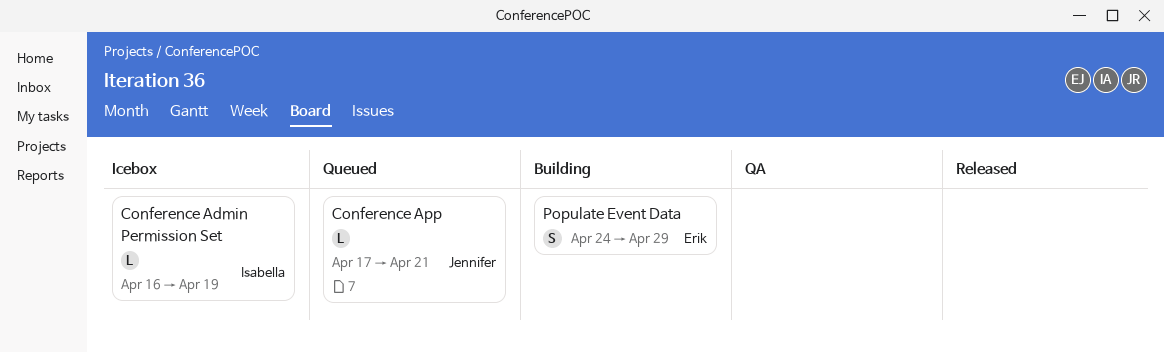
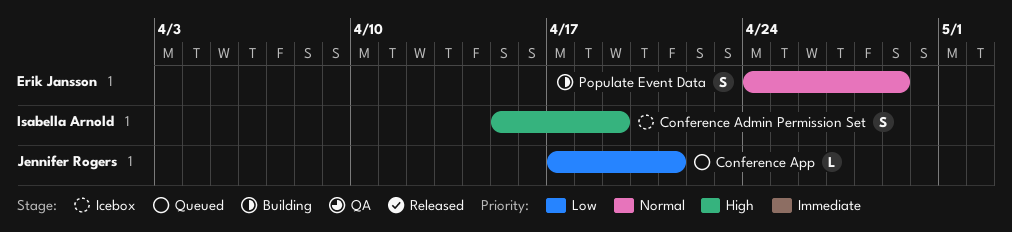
Conference Admin Permission Set, estimate: L -> S
Conference Admin Permission Set, start: Apr 16 -> Apr 15

